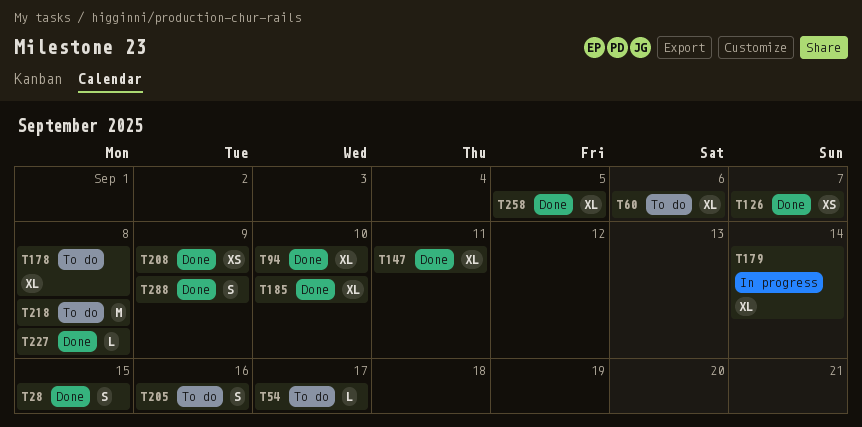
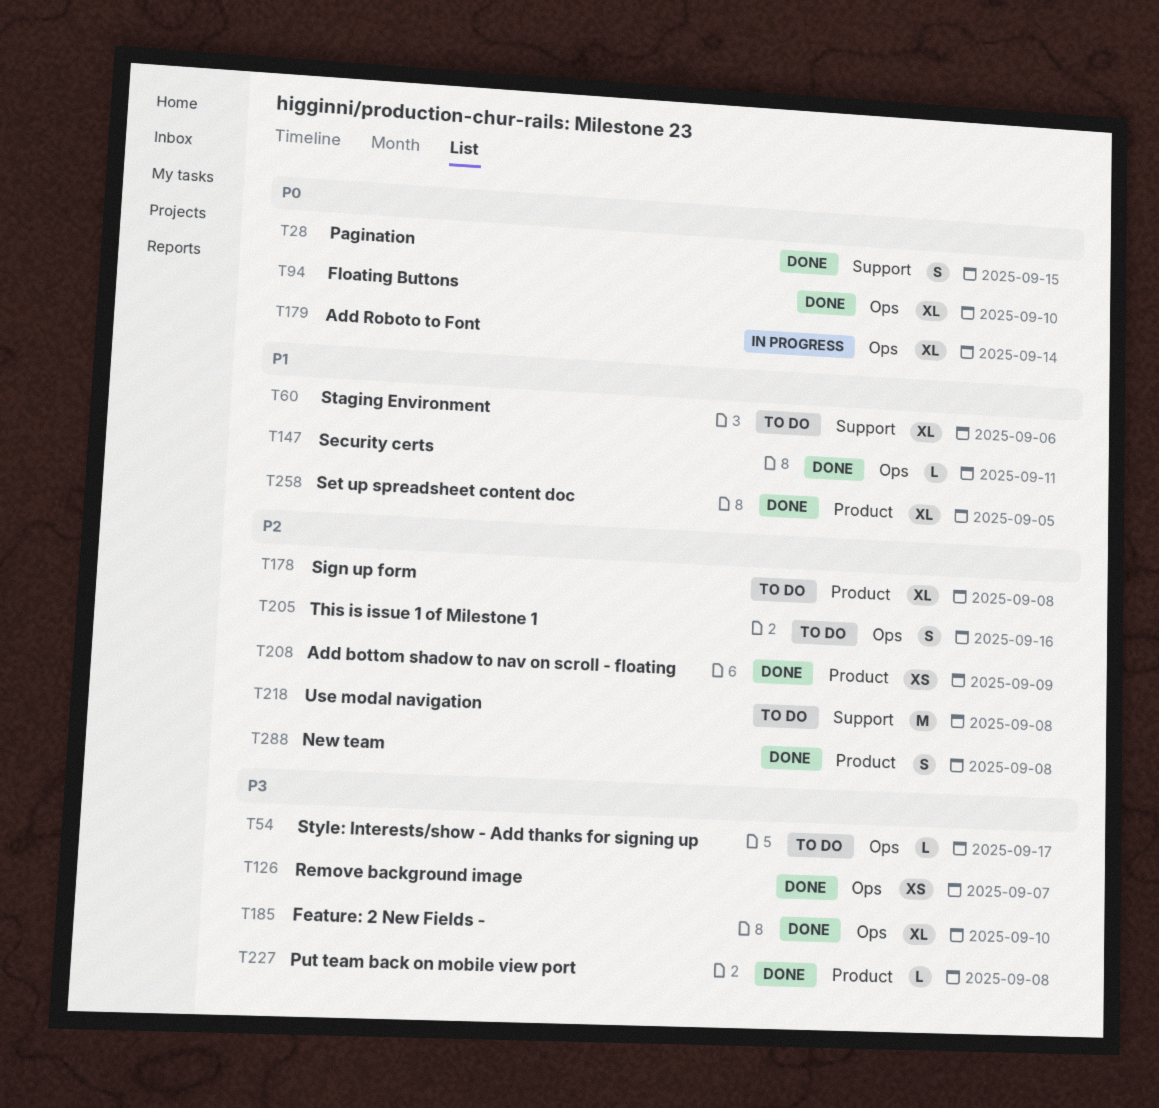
T147, estimate: XL -> L
T288, due: Sep 9 -> Sep 8

